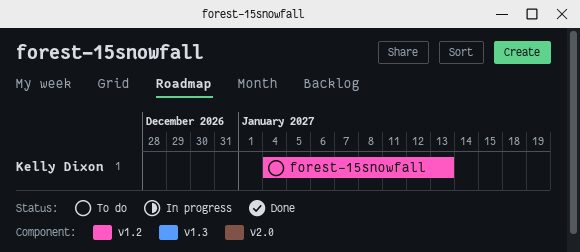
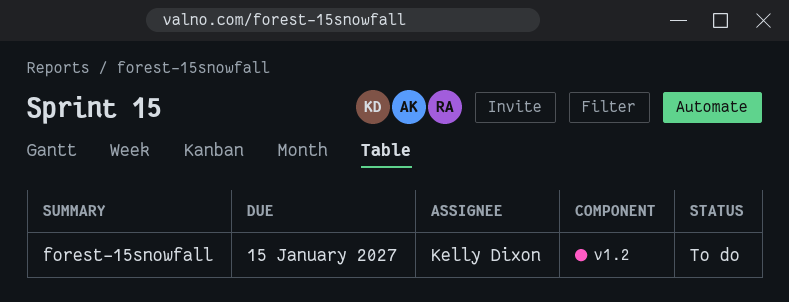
forest-15snowfall, due: Jan 13 -> Jan 15

